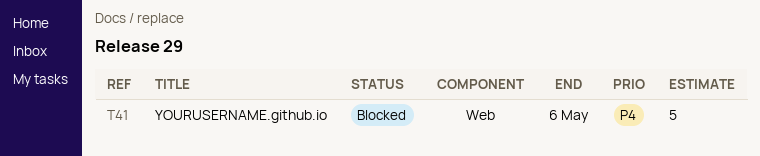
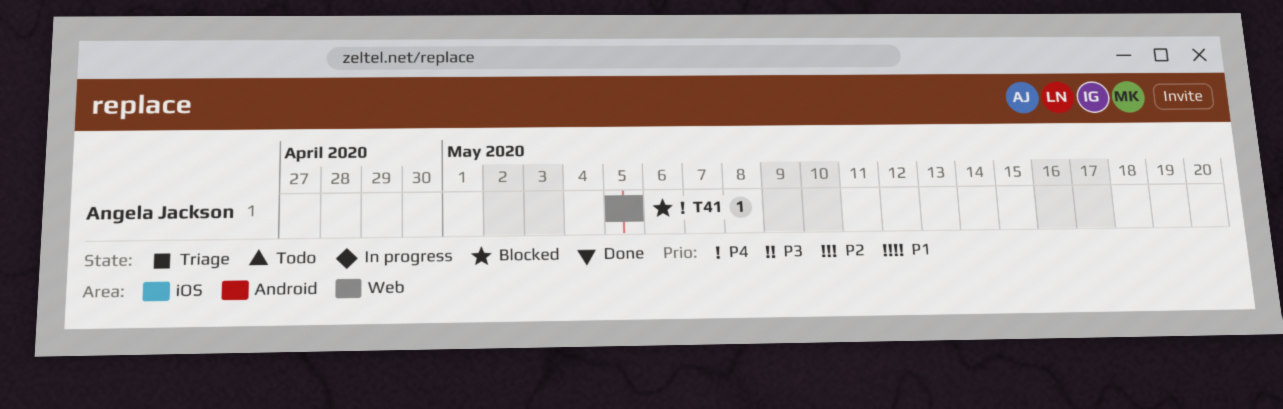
T41, estimate: 5 -> 1
T41, due: May 6 -> May 5

